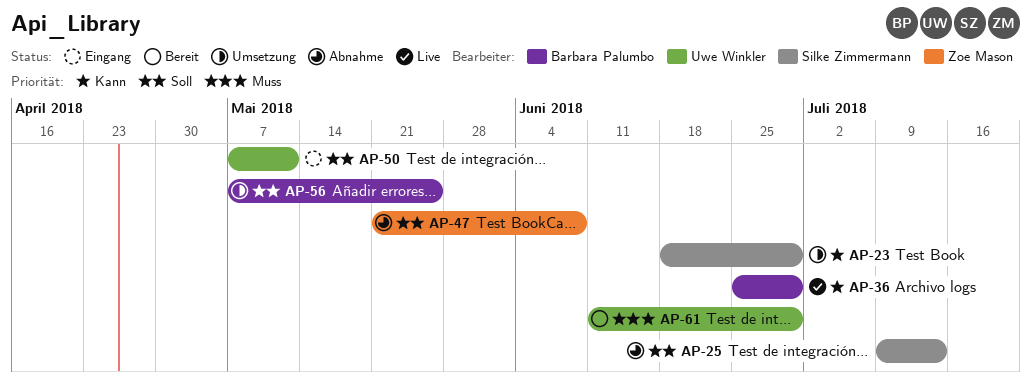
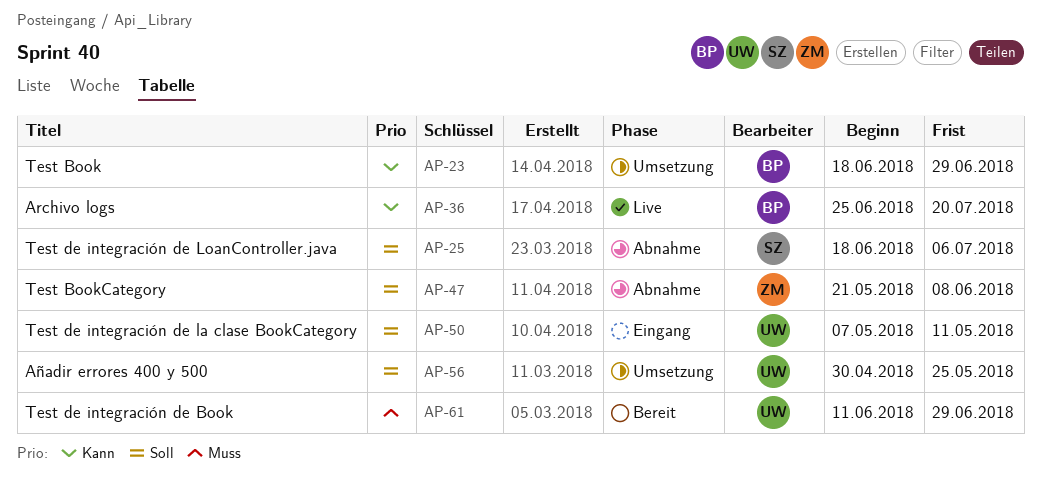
AP-23, owner: Silke Zimmermann -> Barbara Palumbo
AP-25, start: Jul 9 -> Jun 18
AP-25, due: Jul 13 -> Jul 6
AP-36, due: Jun 29 -> Jul 20
AP-56, owner: Barbara Palumbo -> Uwe Winkler
AP-56, start: May 7 -> Apr 30

